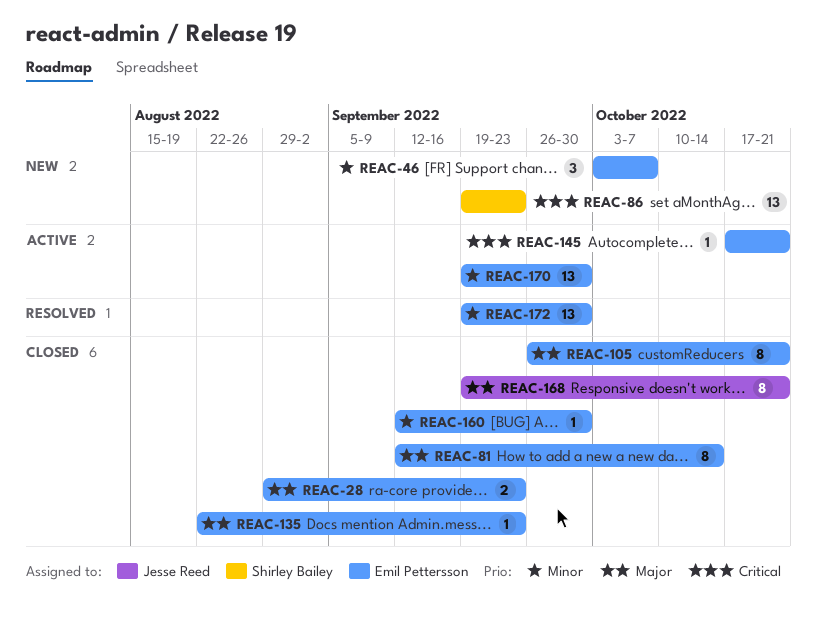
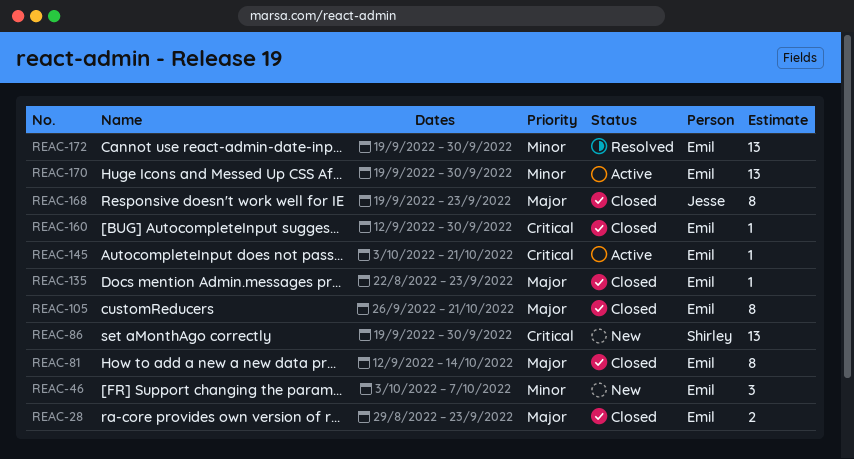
REAC-86, due: Sep 23 -> Sep 30
REAC-145, start: Oct 17 -> Oct 3
REAC-160, priority: Minor -> Critical
REAC-168, due: Oct 21 -> Sep 23

